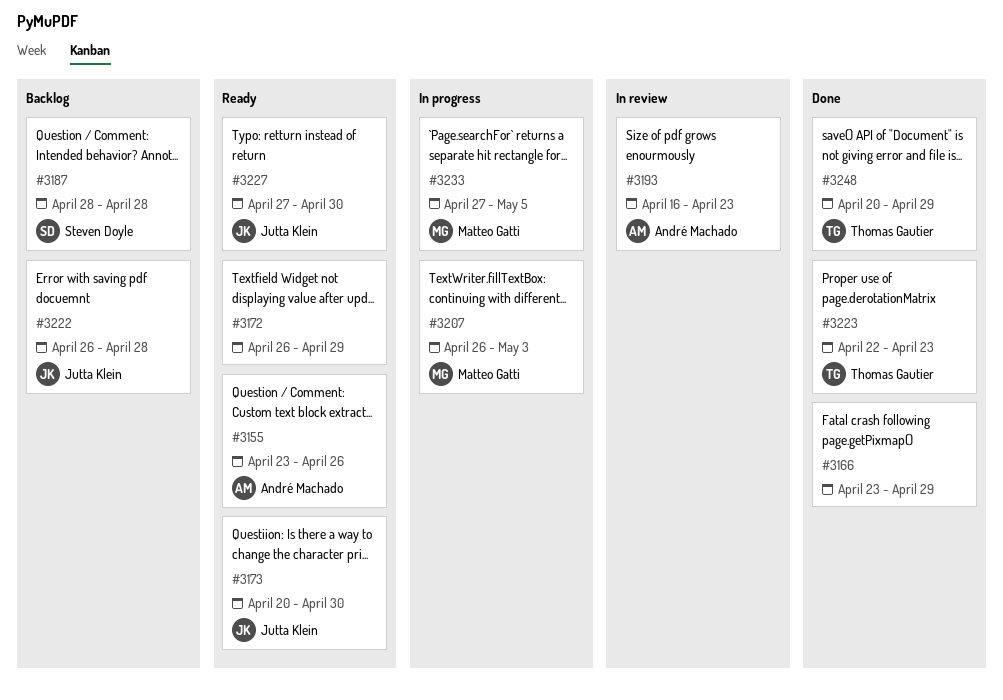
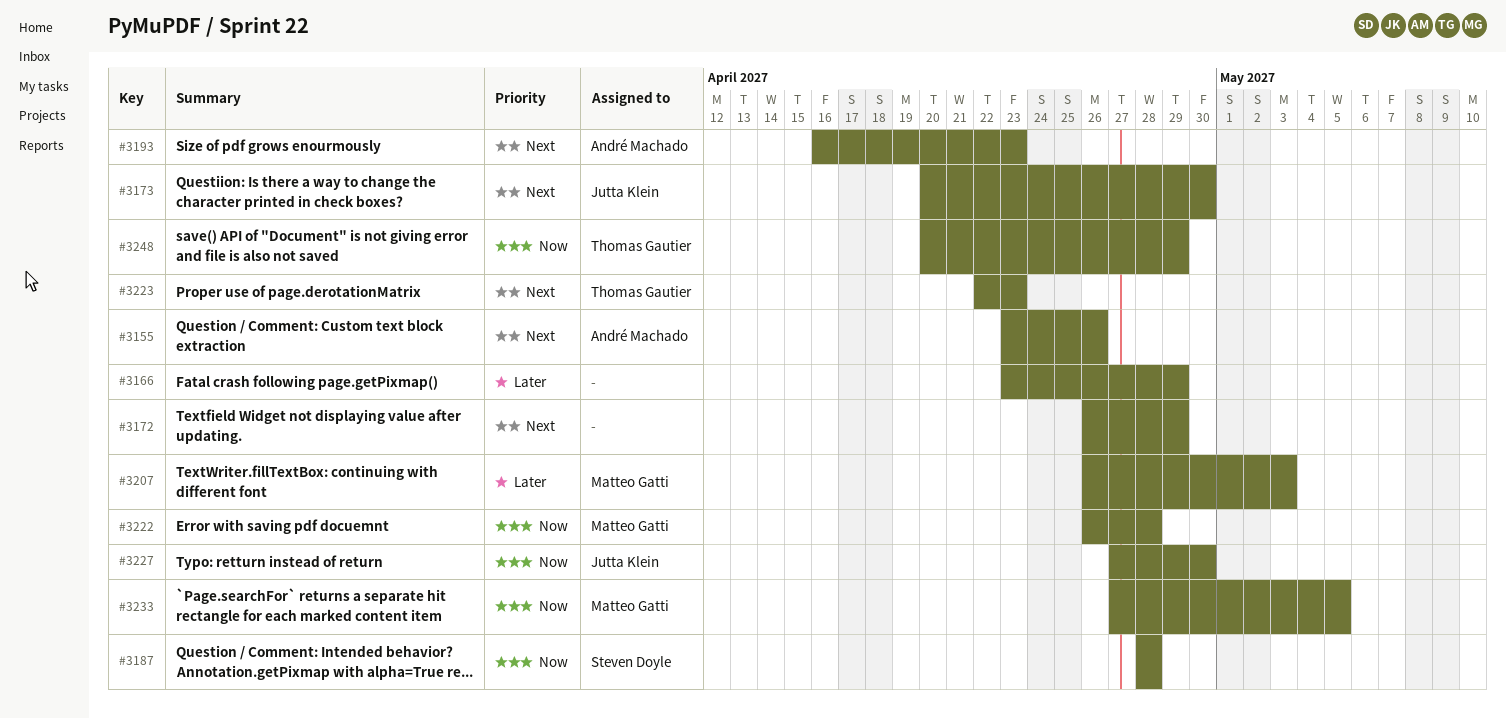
#3222, owner: Jutta Klein -> Matteo Gatti

